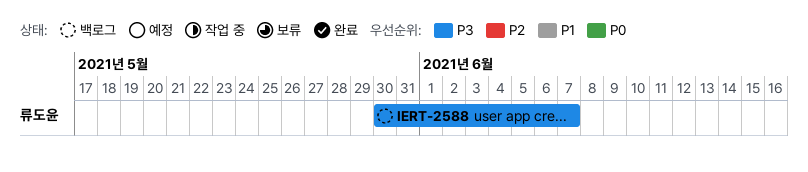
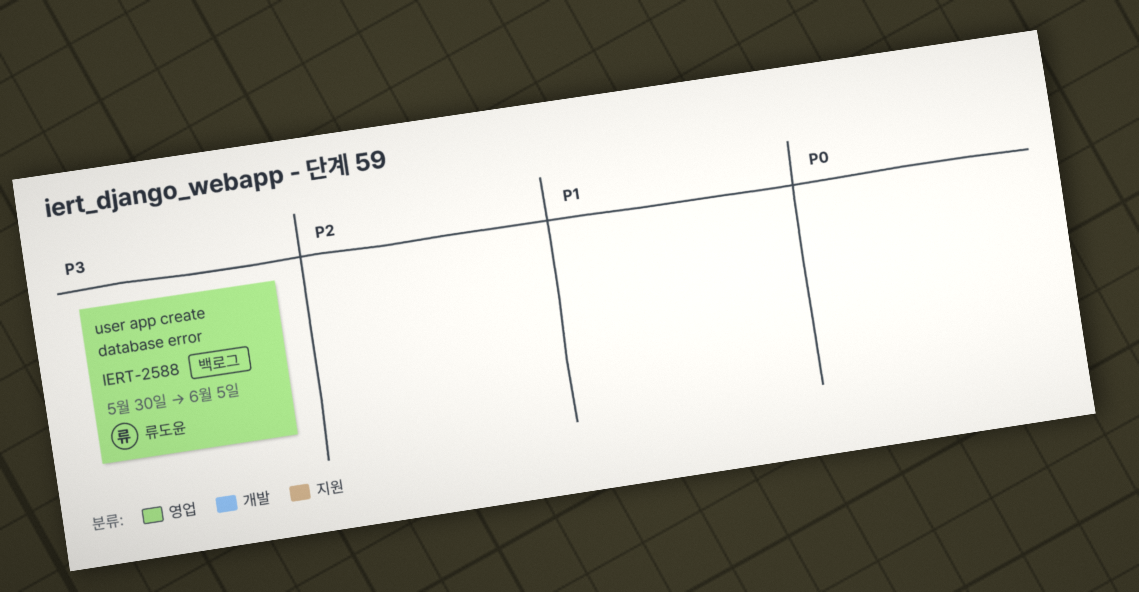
IERT-2588, due: Jun 7 -> Jun 5

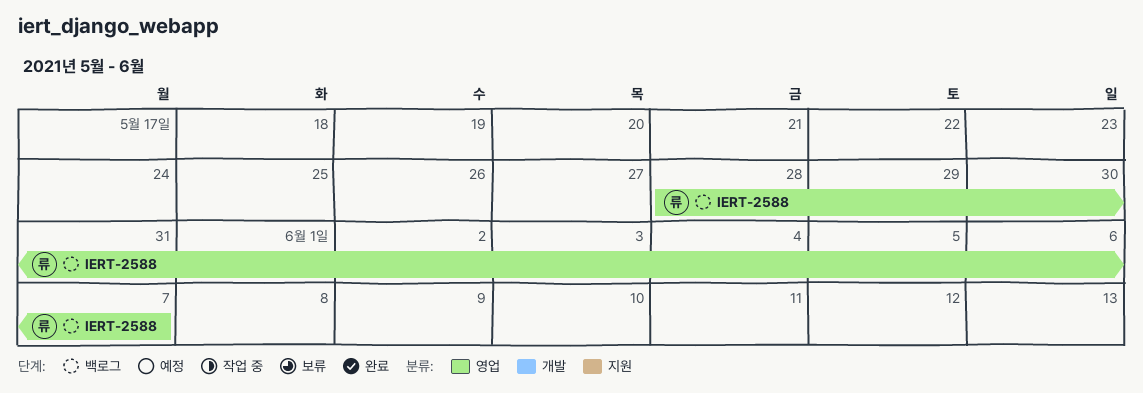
IERT-2588, start: May 30 -> May 28
IERT-2588, due: Jun 5 -> Jun 7

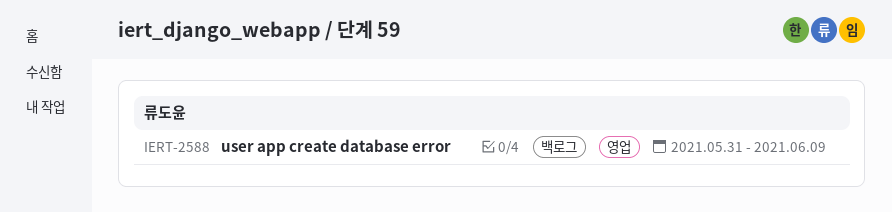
IERT-2588, start: May 28 -> May 31
IERT-2588, due: Jun 7 -> Jun 9

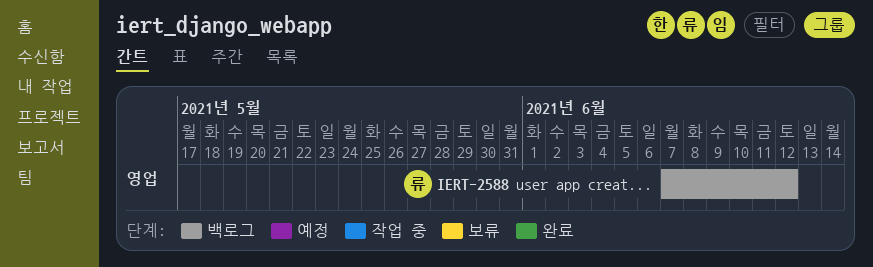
IERT-2588, start: May 31 -> Jun 7
IERT-2588, due: Jun 9 -> Jun 12

